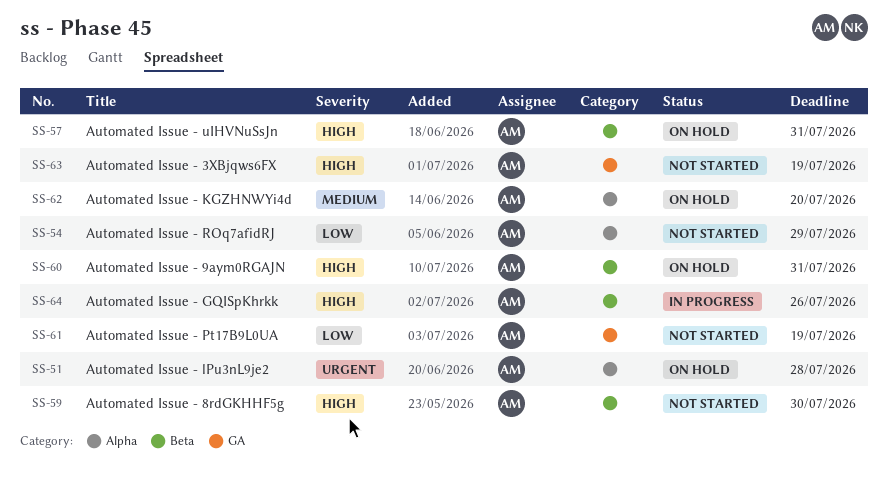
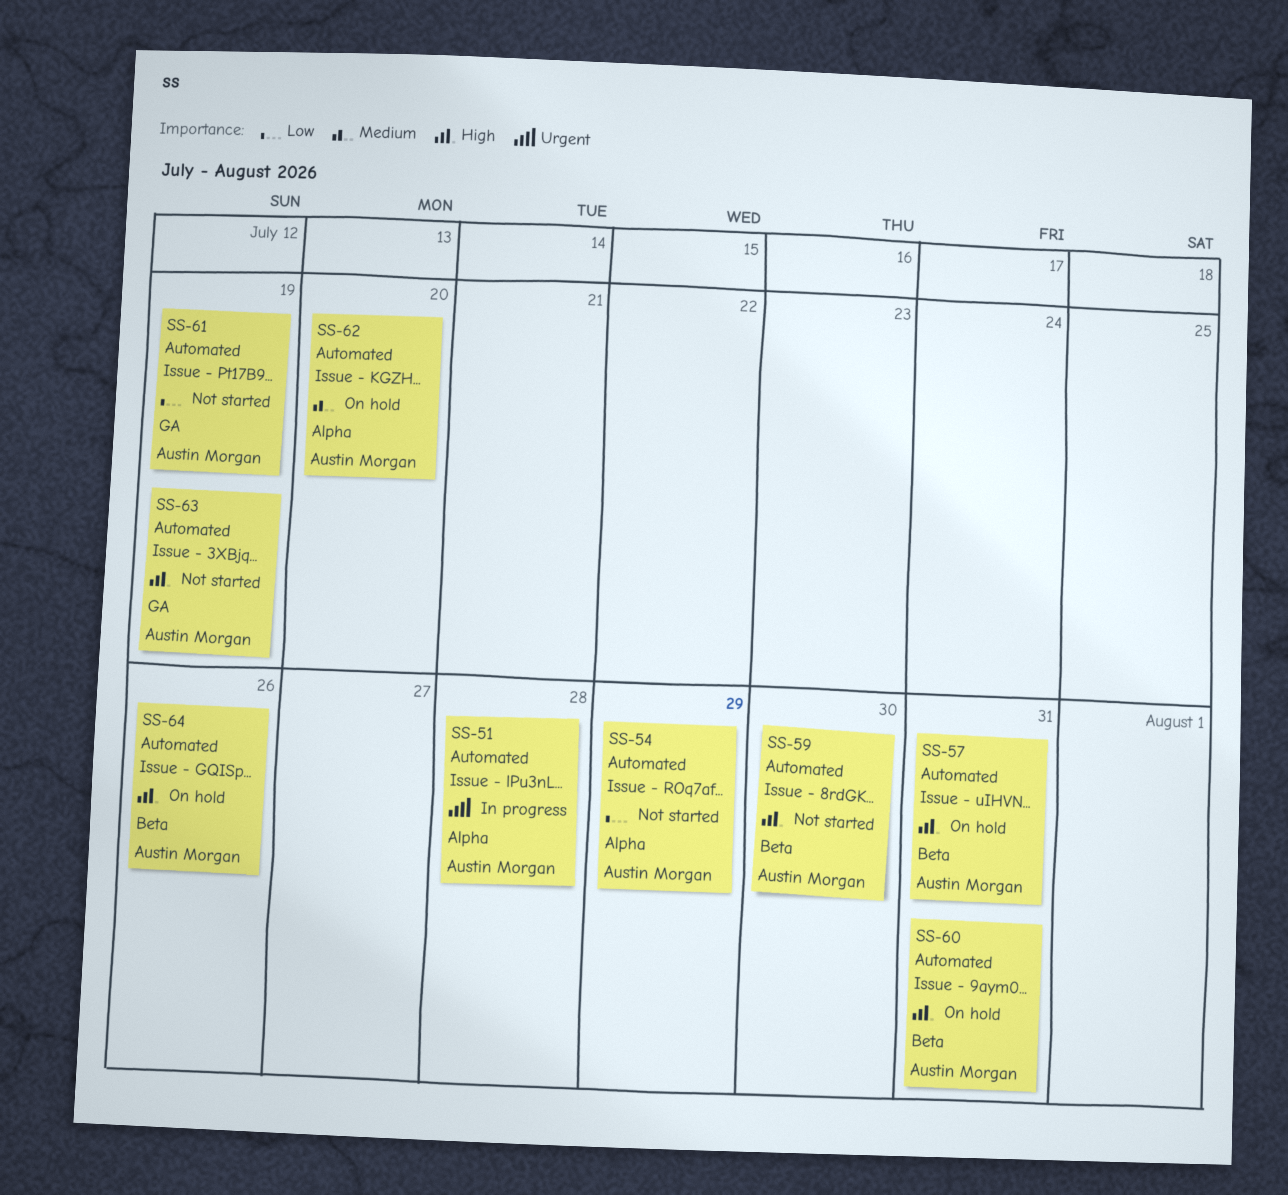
SS-51, status: On hold -> In progress
SS-64, status: In progress -> On hold

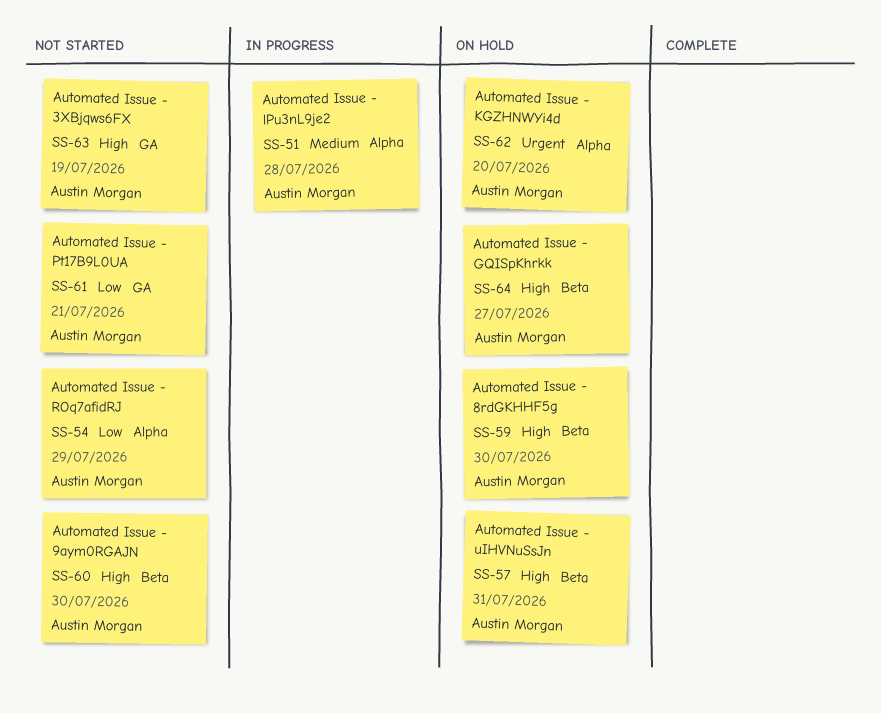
SS-51, priority: Urgent -> Medium
SS-59, status: Not started -> On hold
SS-60, status: On hold -> Not started
SS-60, due: Jul 31 -> Jul 30
SS-61, due: Jul 19 -> Jul 21
SS-62, priority: Medium -> Urgent
SS-64, due: Jul 26 -> Jul 27

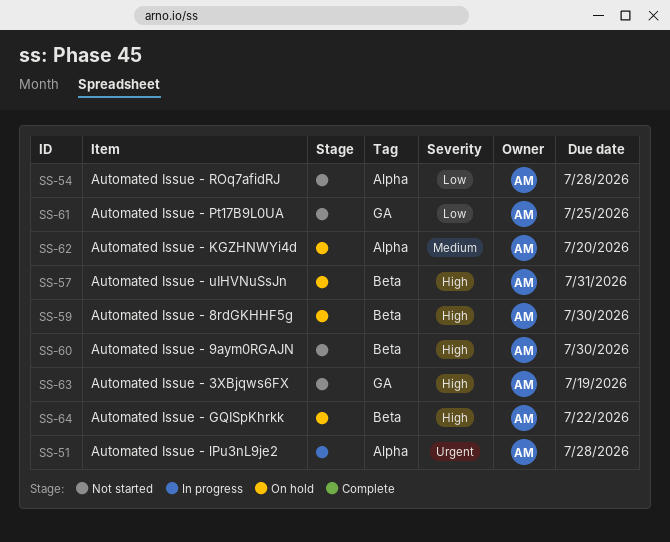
SS-51, priority: Medium -> Urgent
SS-54, due: Jul 29 -> Jul 28
SS-61, due: Jul 21 -> Jul 25
SS-62, priority: Urgent -> Medium
SS-64, due: Jul 27 -> Jul 22

